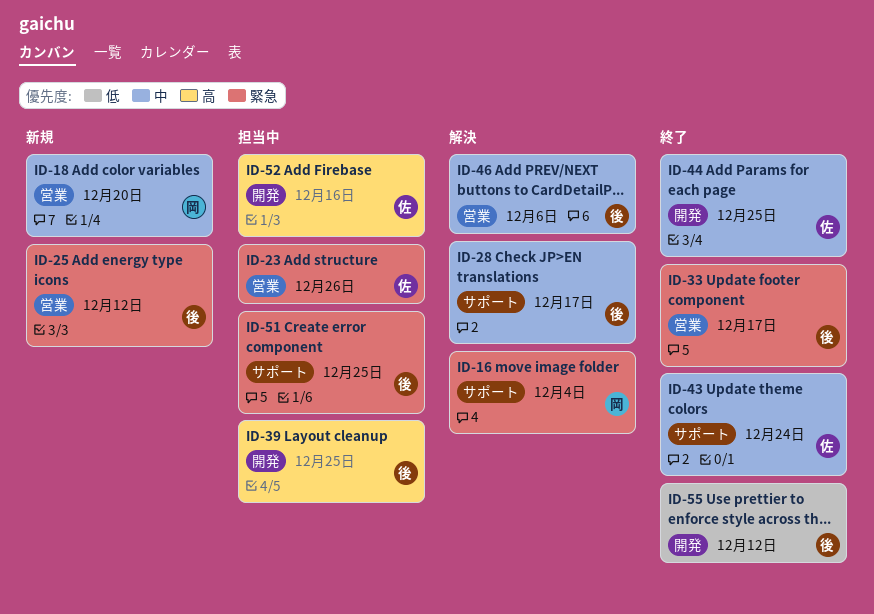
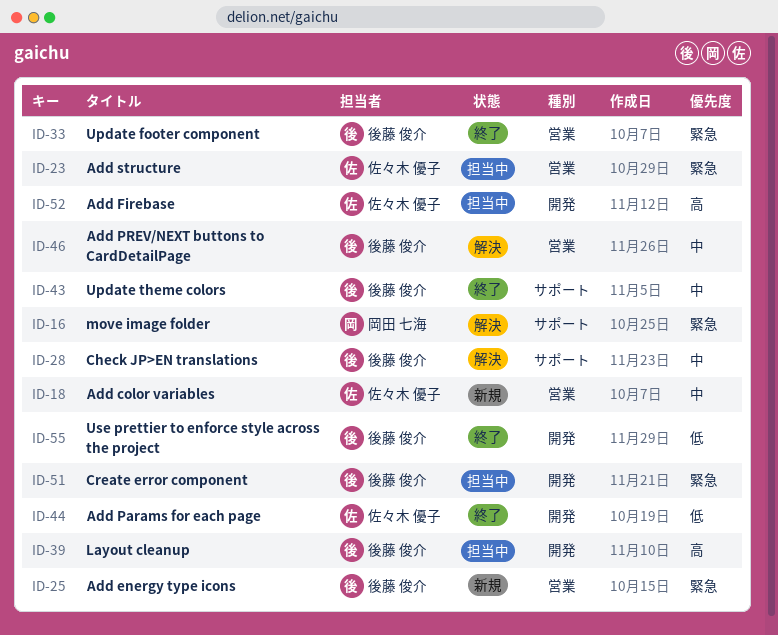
ID-18, owner: 岡田 七海 -> 佐々木 優子
ID-43, owner: 佐々木 優子 -> 後藤 俊介
ID-44, priority: 中 -> 低
ID-51, label: サポート -> 開発

